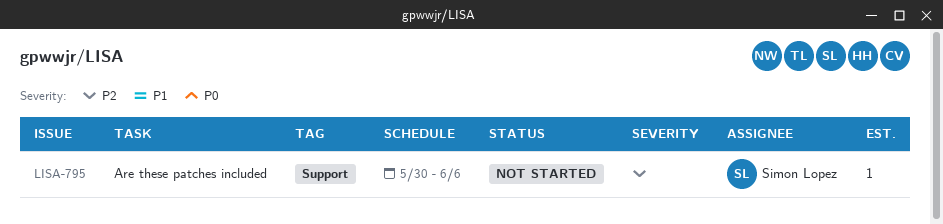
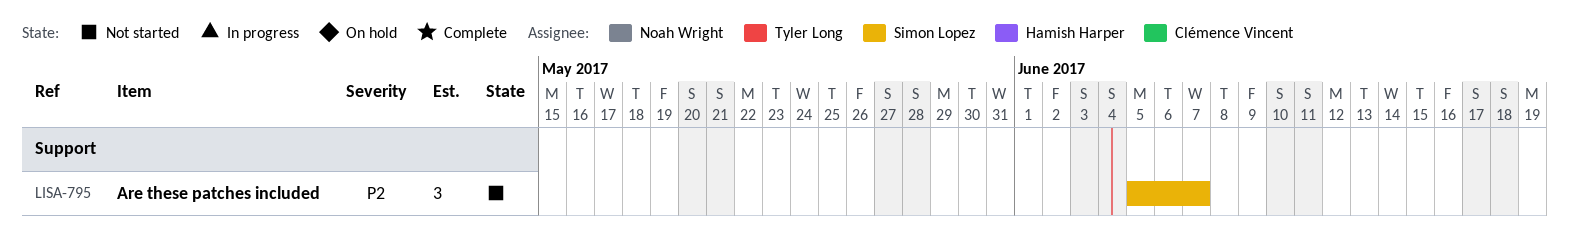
LISA-795, estimate: 1 -> 3
LISA-795, start: May 30 -> Jun 5
LISA-795, due: Jun 6 -> Jun 7

